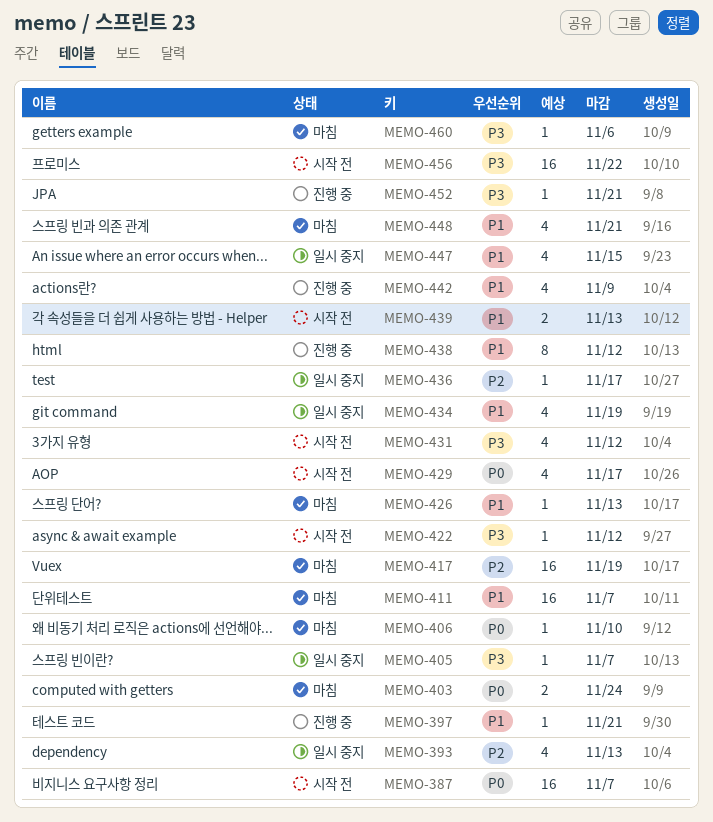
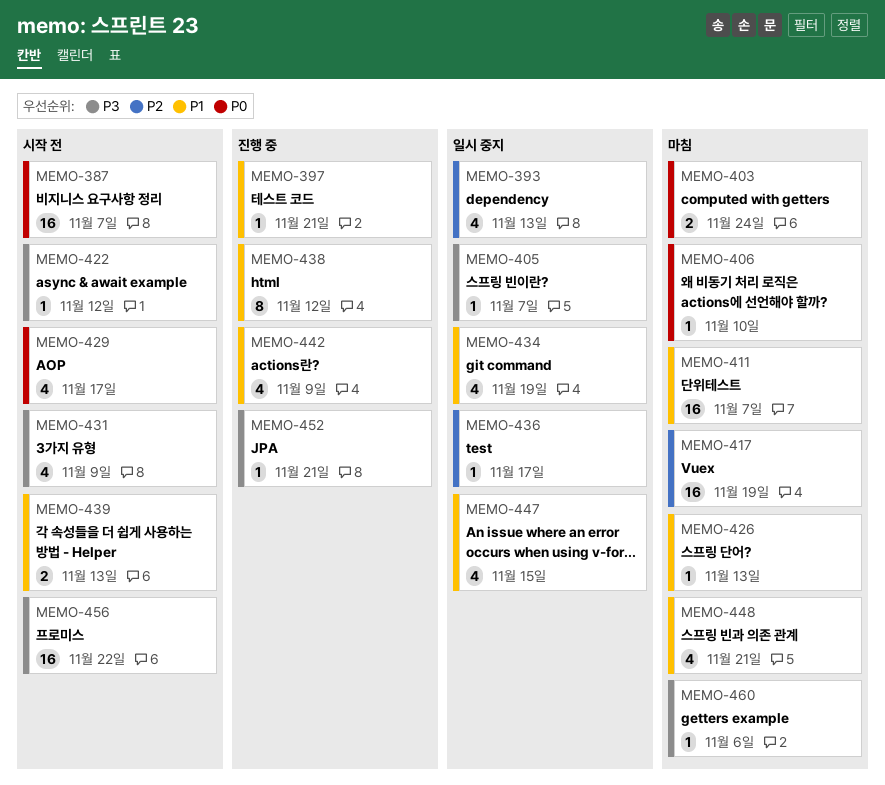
MEMO-431, due: Nov 12 -> Nov 9

